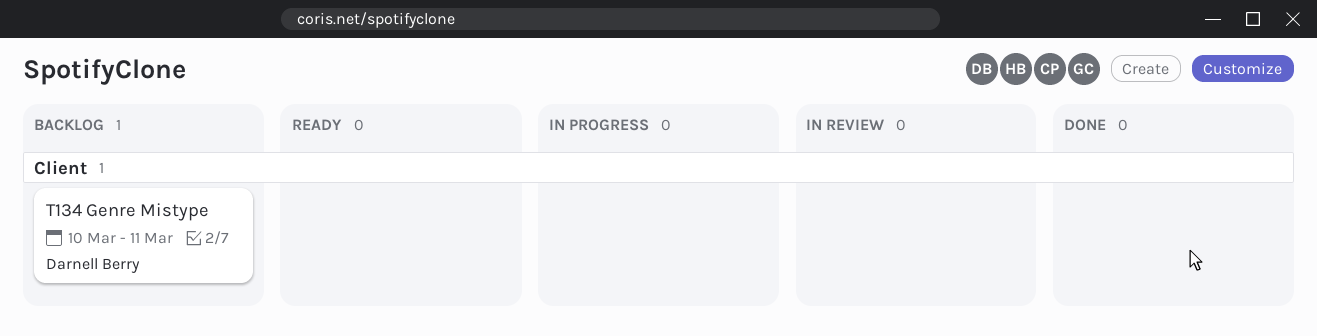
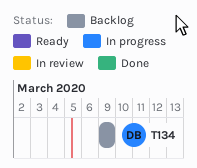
T134, start: Mar 10 -> Mar 9
T134, due: Mar 11 -> Mar 9

